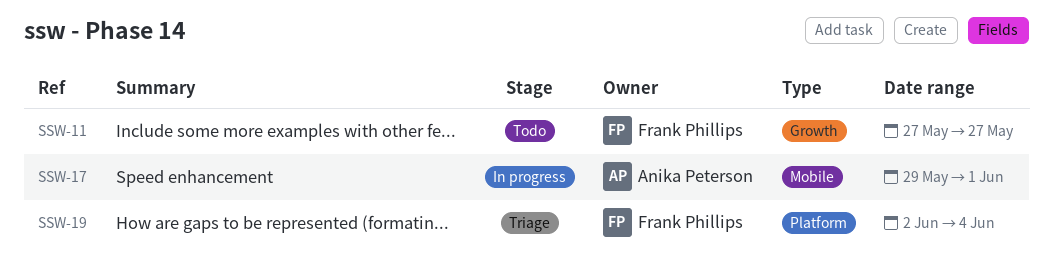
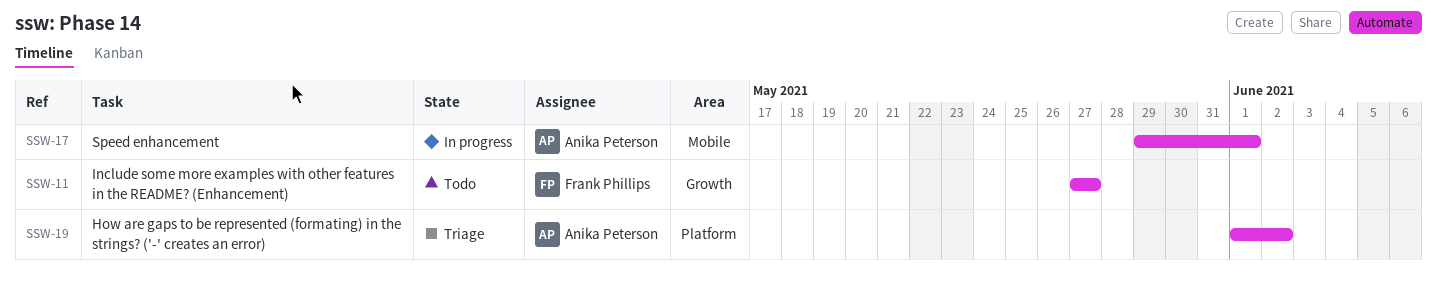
SSW-19, owner: Frank Phillips -> Anika Peterson
SSW-19, start: Jun 2 -> Jun 1
SSW-19, due: Jun 4 -> Jun 2

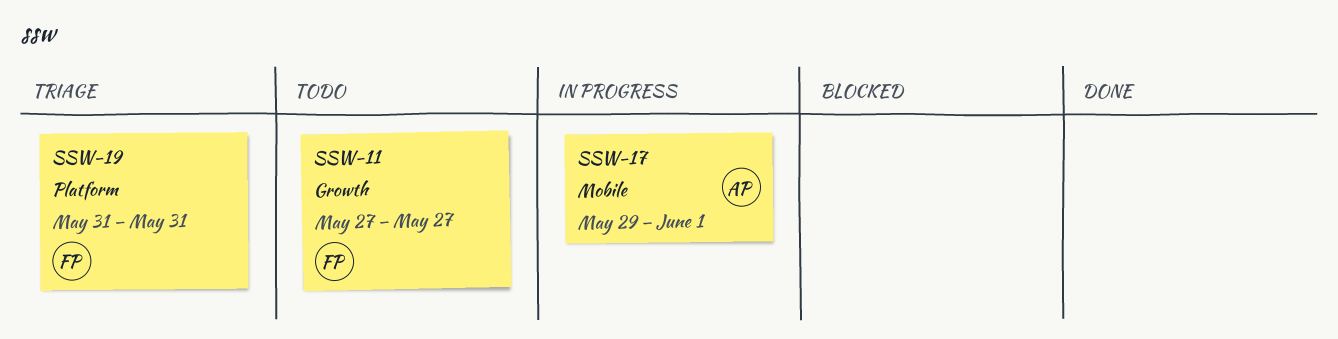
SSW-19, owner: Anika Peterson -> Frank Phillips
SSW-19, start: Jun 1 -> May 31
SSW-19, due: Jun 2 -> May 31

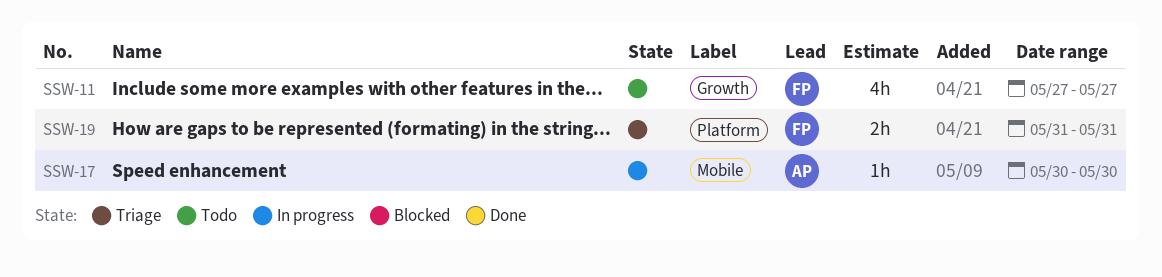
SSW-17, start: May 29 -> May 30
SSW-17, due: Jun 1 -> May 30

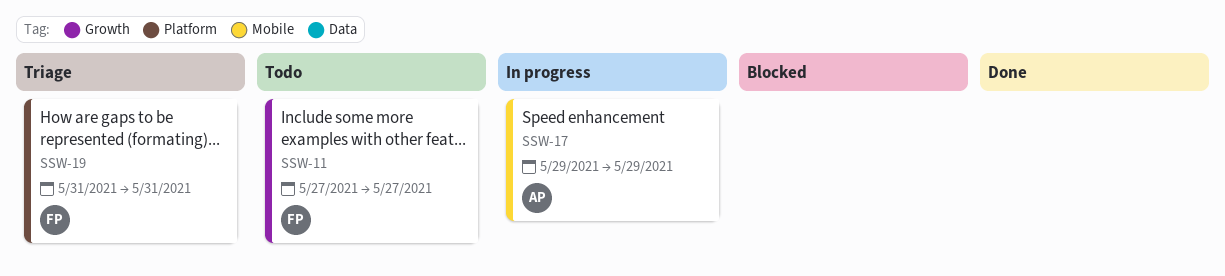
SSW-17, start: May 30 -> May 29
SSW-17, due: May 30 -> May 29

